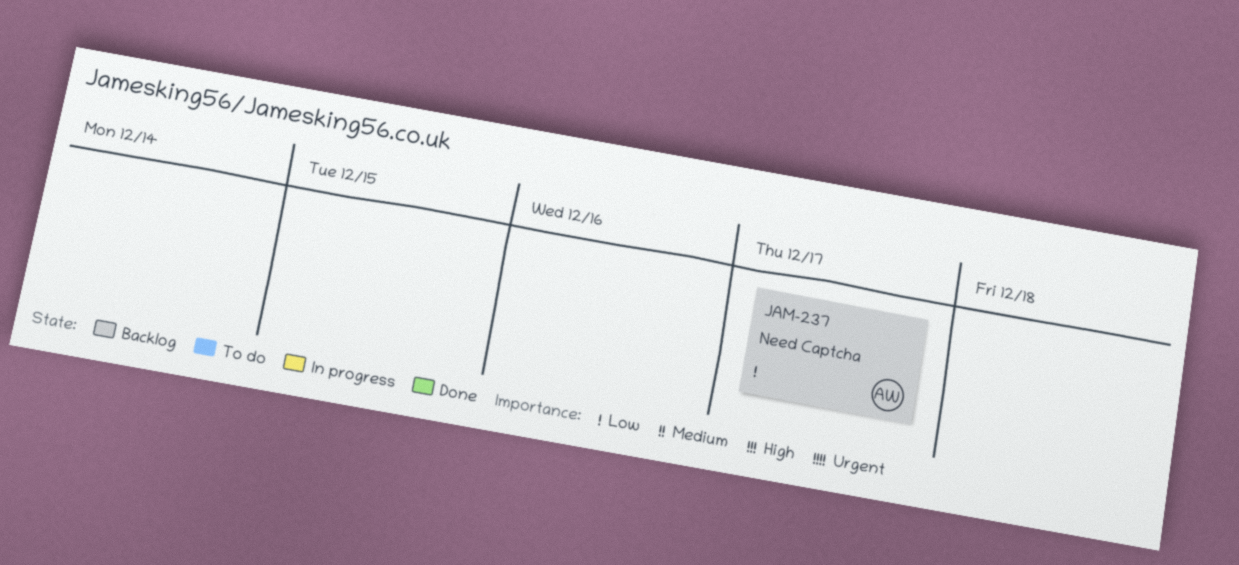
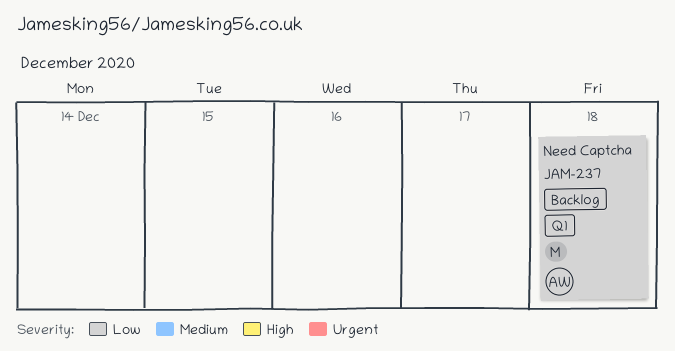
JAM-237, due: Dec 17 -> Dec 18

